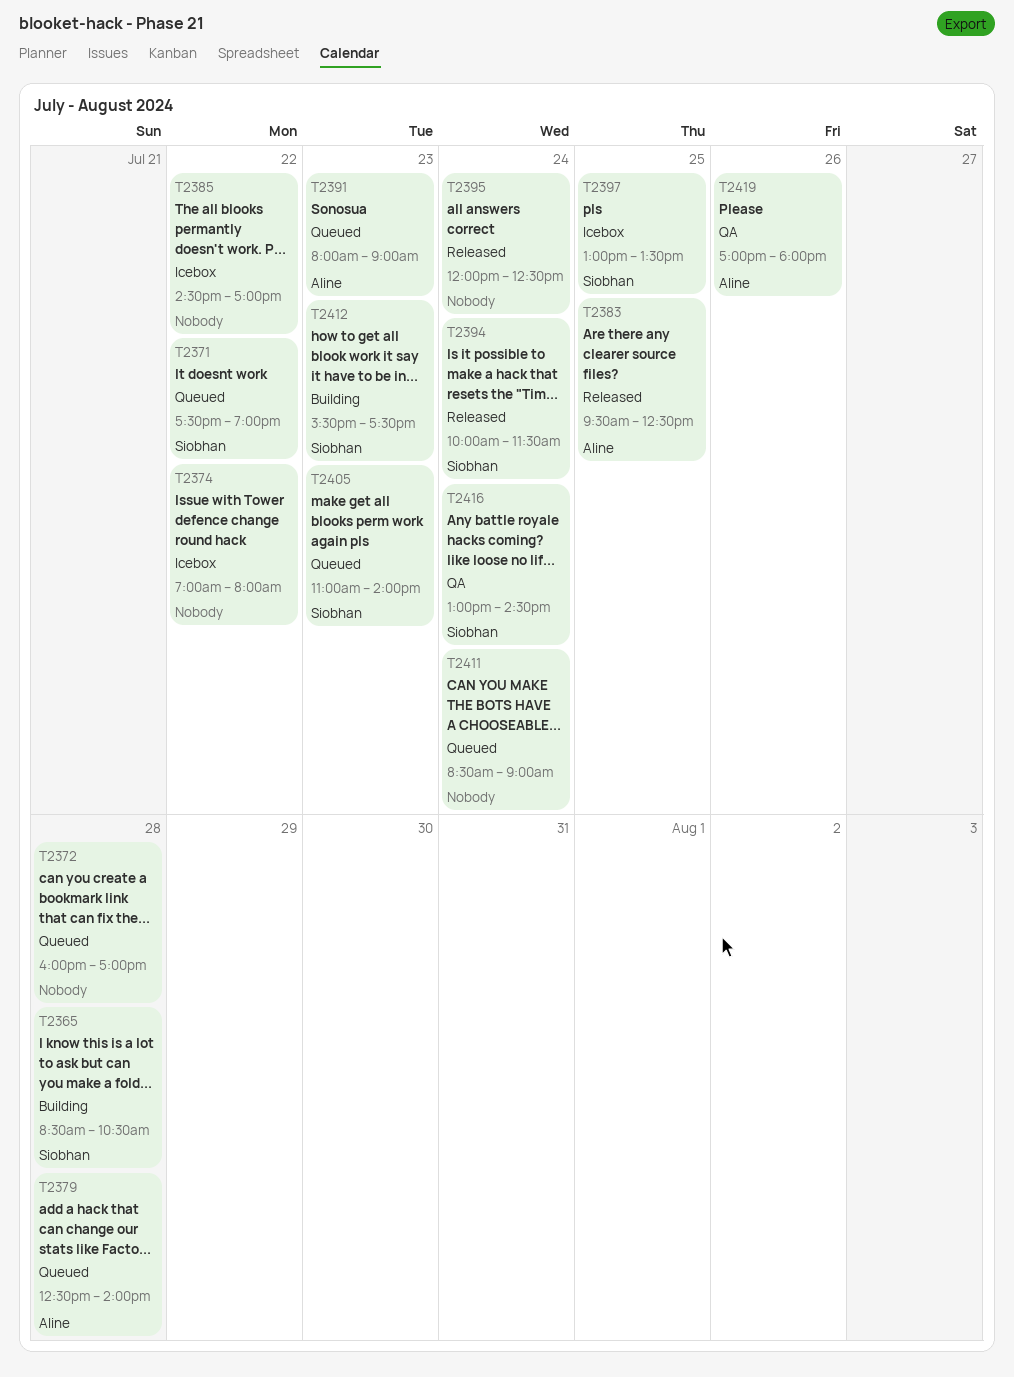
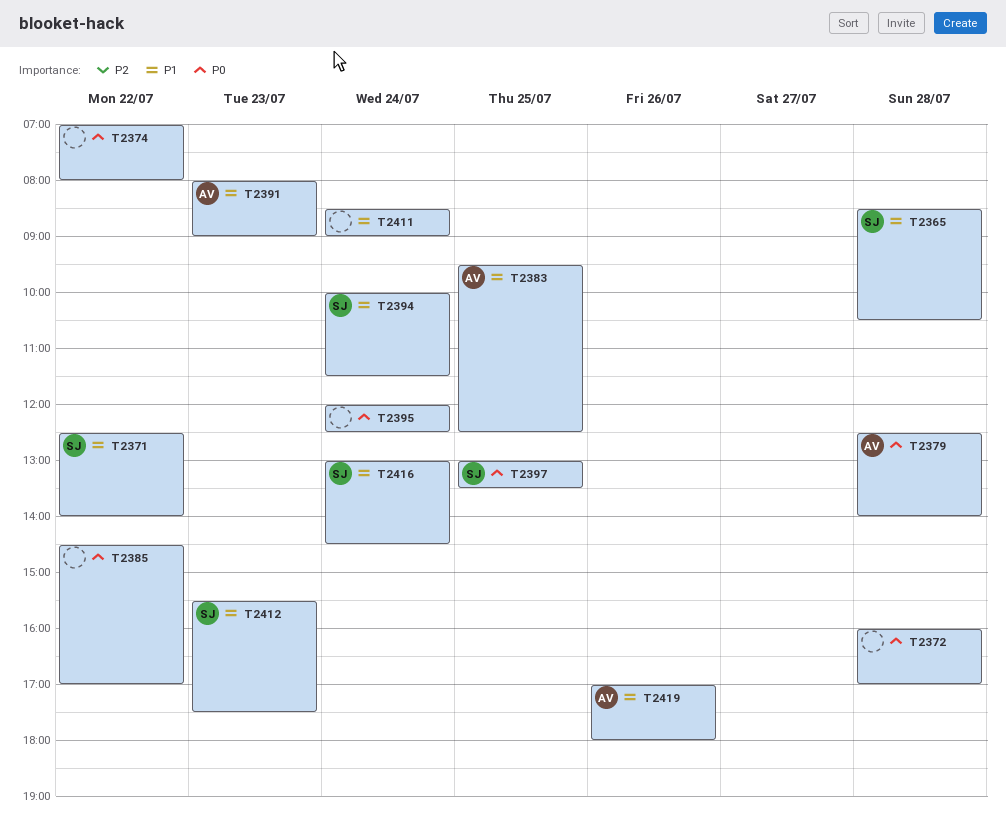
T2371, begins: 17:30 -> 12:30
T2371, ends: 19:00 -> 14:00
T2405: present -> none

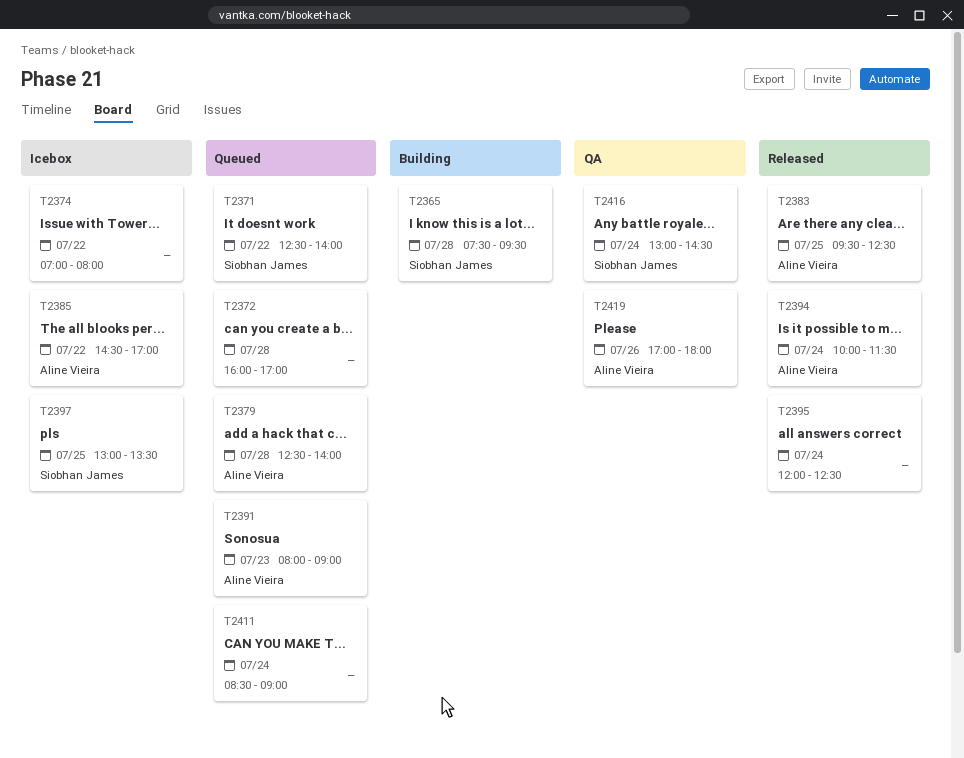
T2365, begins: 08:30 -> 07:30
T2365, ends: 10:30 -> 09:30
T2385, owner: none -> Aline Vieira
T2394, owner: Siobhan James -> Aline Vieira
T2412: present -> none

